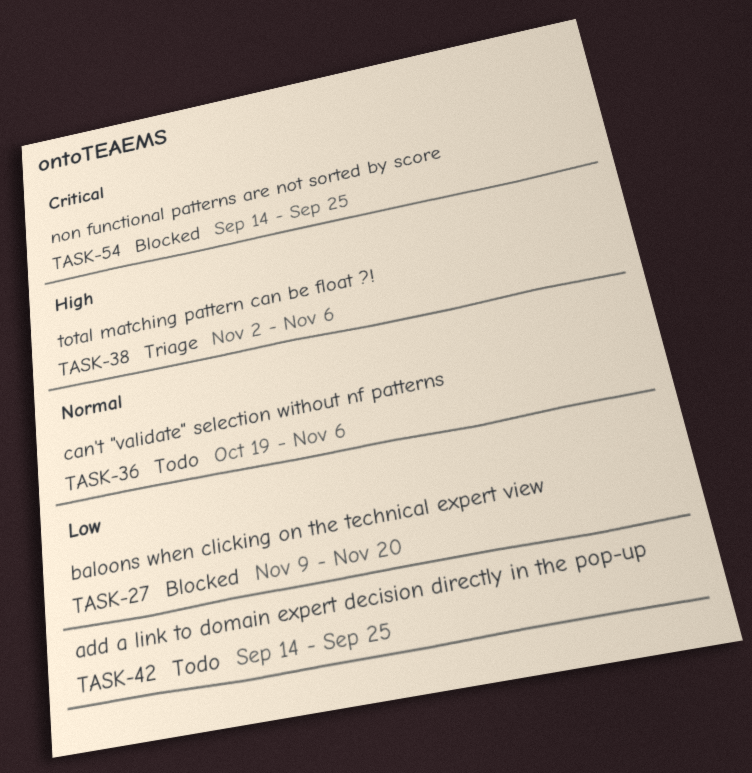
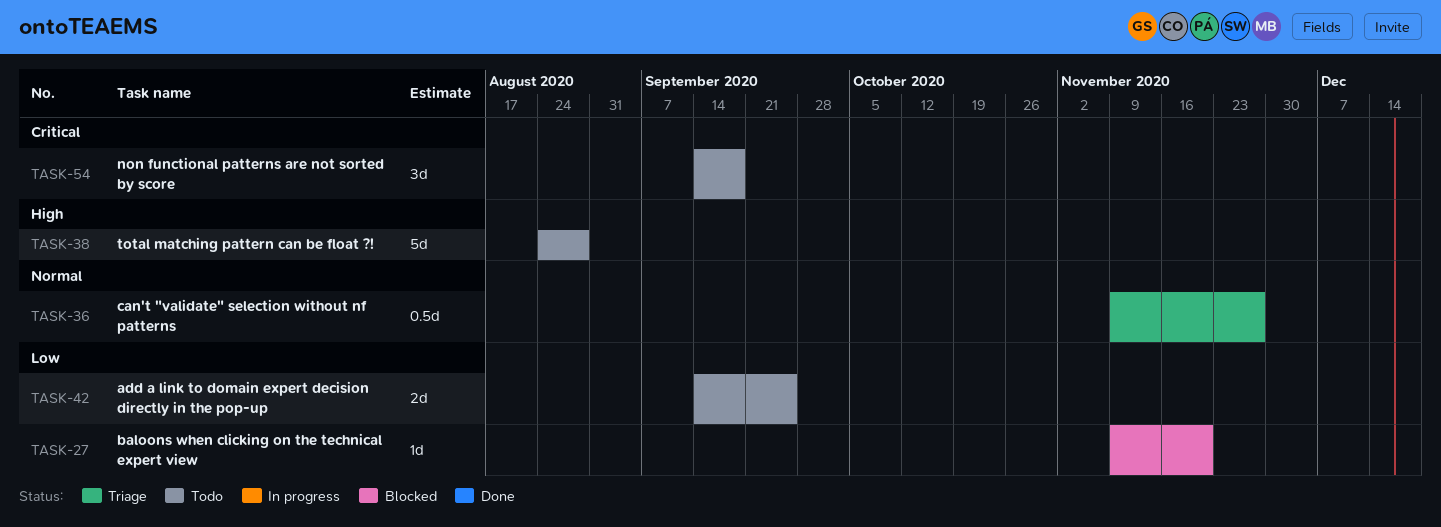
TASK-36, status: Todo -> Triage
TASK-36, start: Oct 19 -> Nov 9
TASK-36, due: Nov 6 -> Nov 27
TASK-38, status: Triage -> Todo
TASK-38, start: Nov 2 -> Aug 24
TASK-38, due: Nov 6 -> Aug 28
TASK-54, status: Blocked -> Todo
TASK-54, due: Sep 25 -> Sep 18

